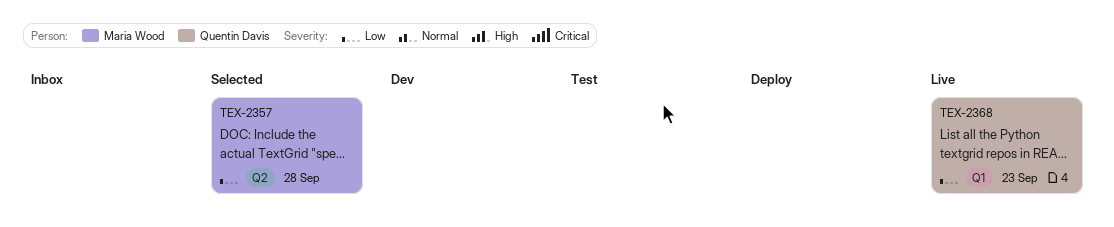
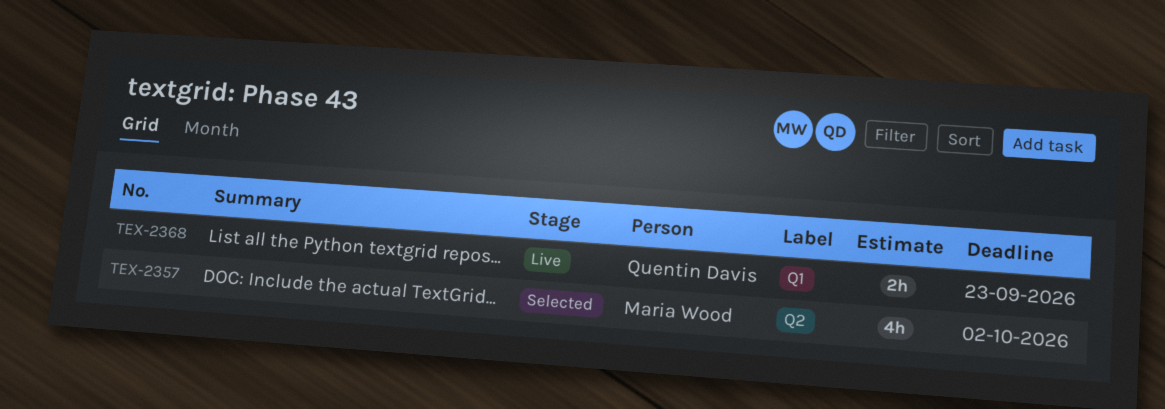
TEX-2357, due: Sep 28 -> Oct 2

